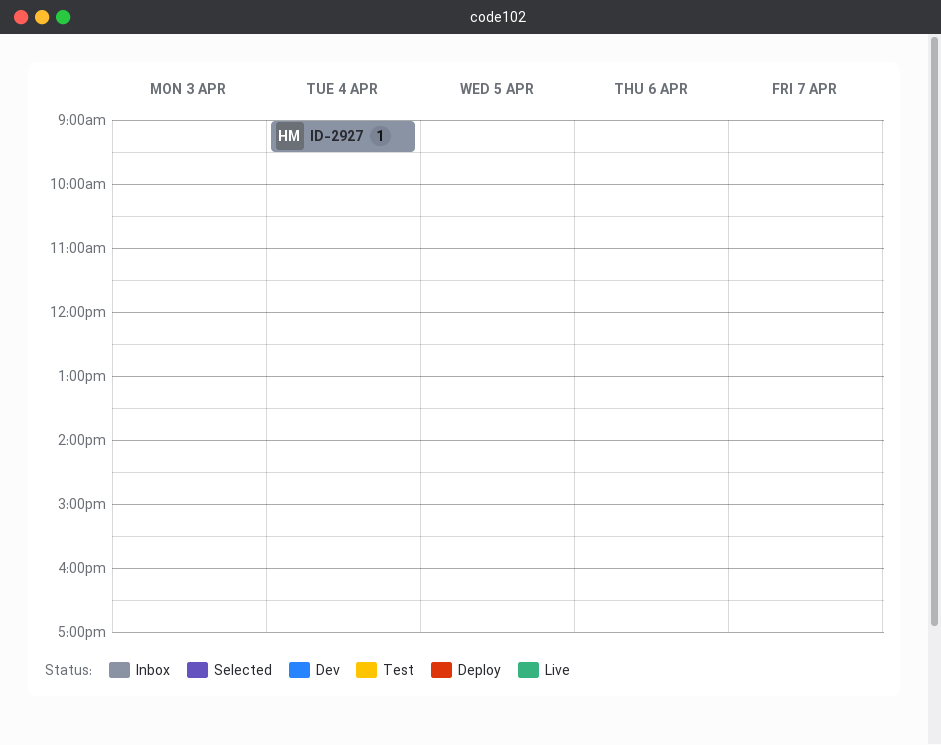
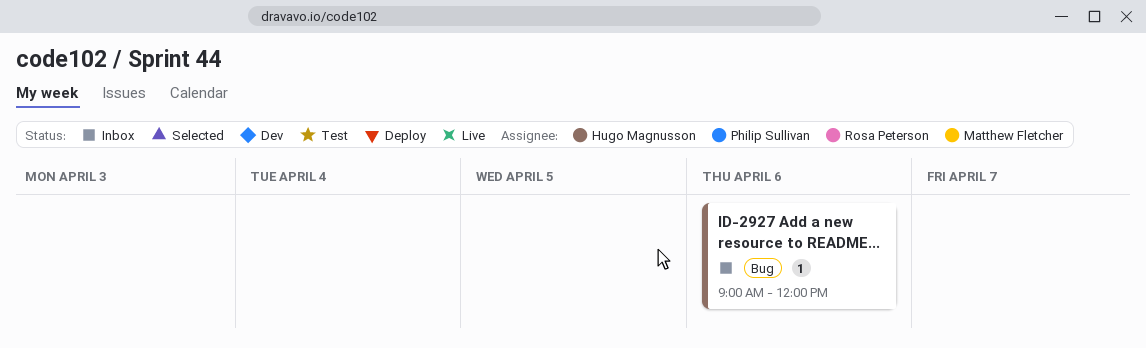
ID-2927, day: Apr 4 -> Apr 6
ID-2927, ends: 09:30 -> 12:00

